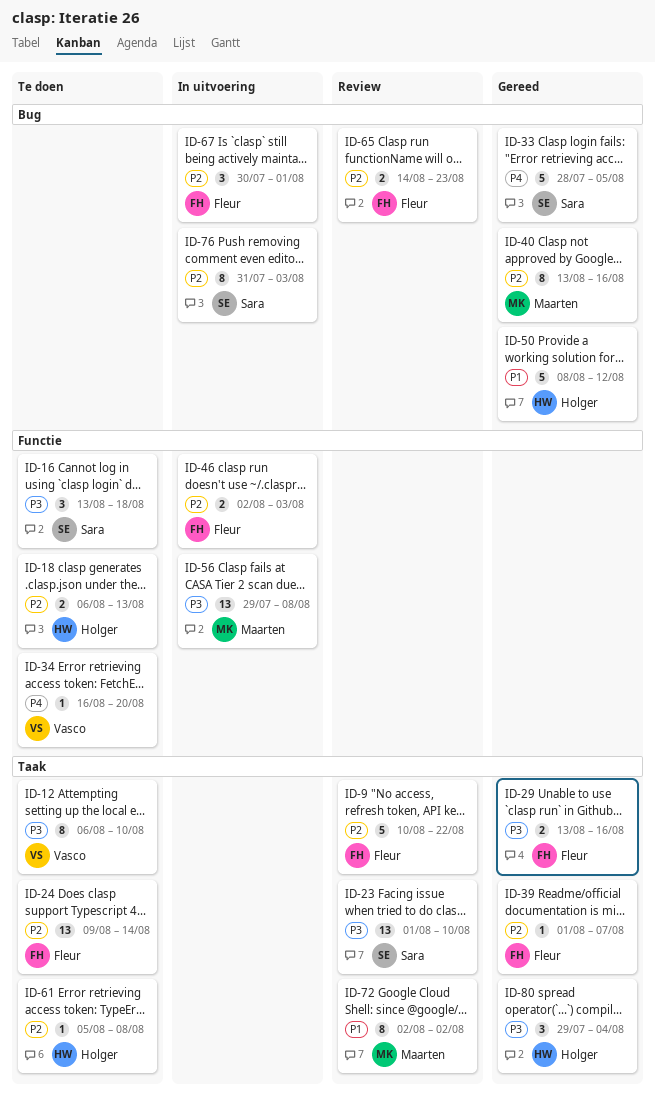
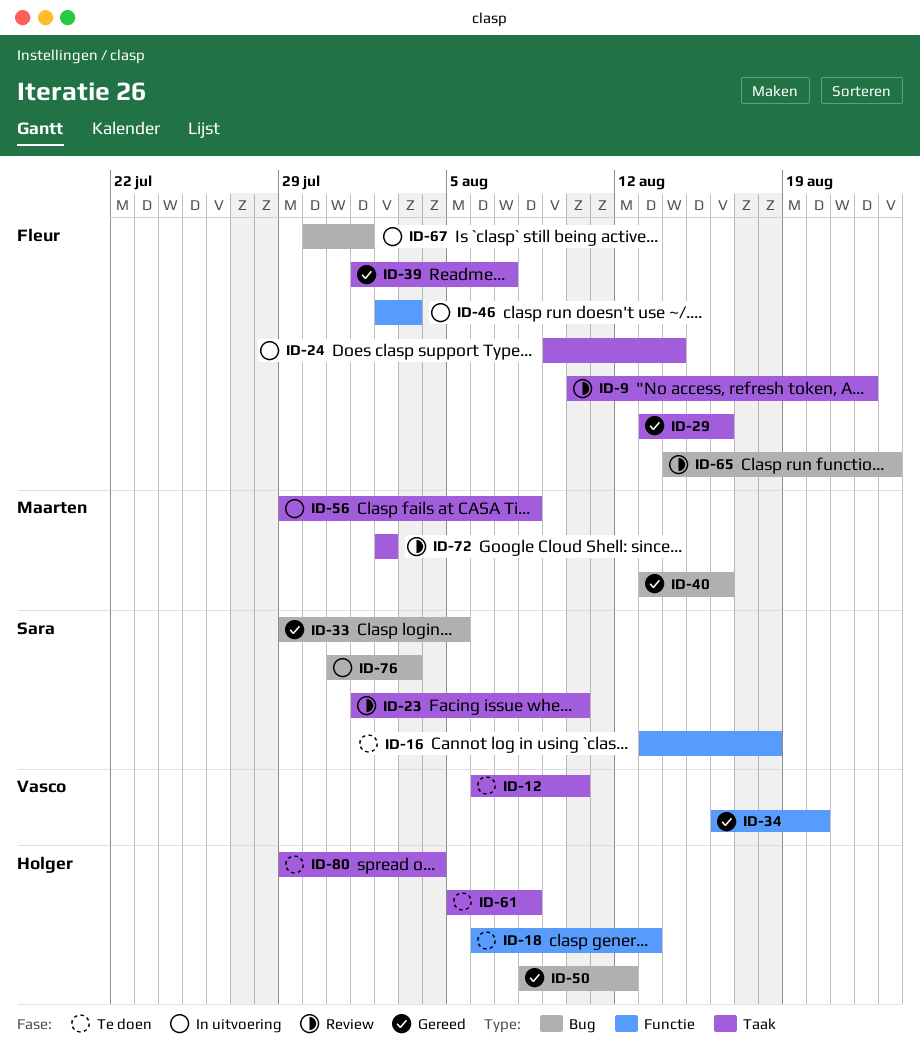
ID-24, status: Te doen -> In uitvoering
ID-33, start: Jul 28 -> Jul 29
ID-34, status: Te doen -> Gereed
ID-56, label: Functie -> Taak
ID-80, status: Gereed -> Te doen

